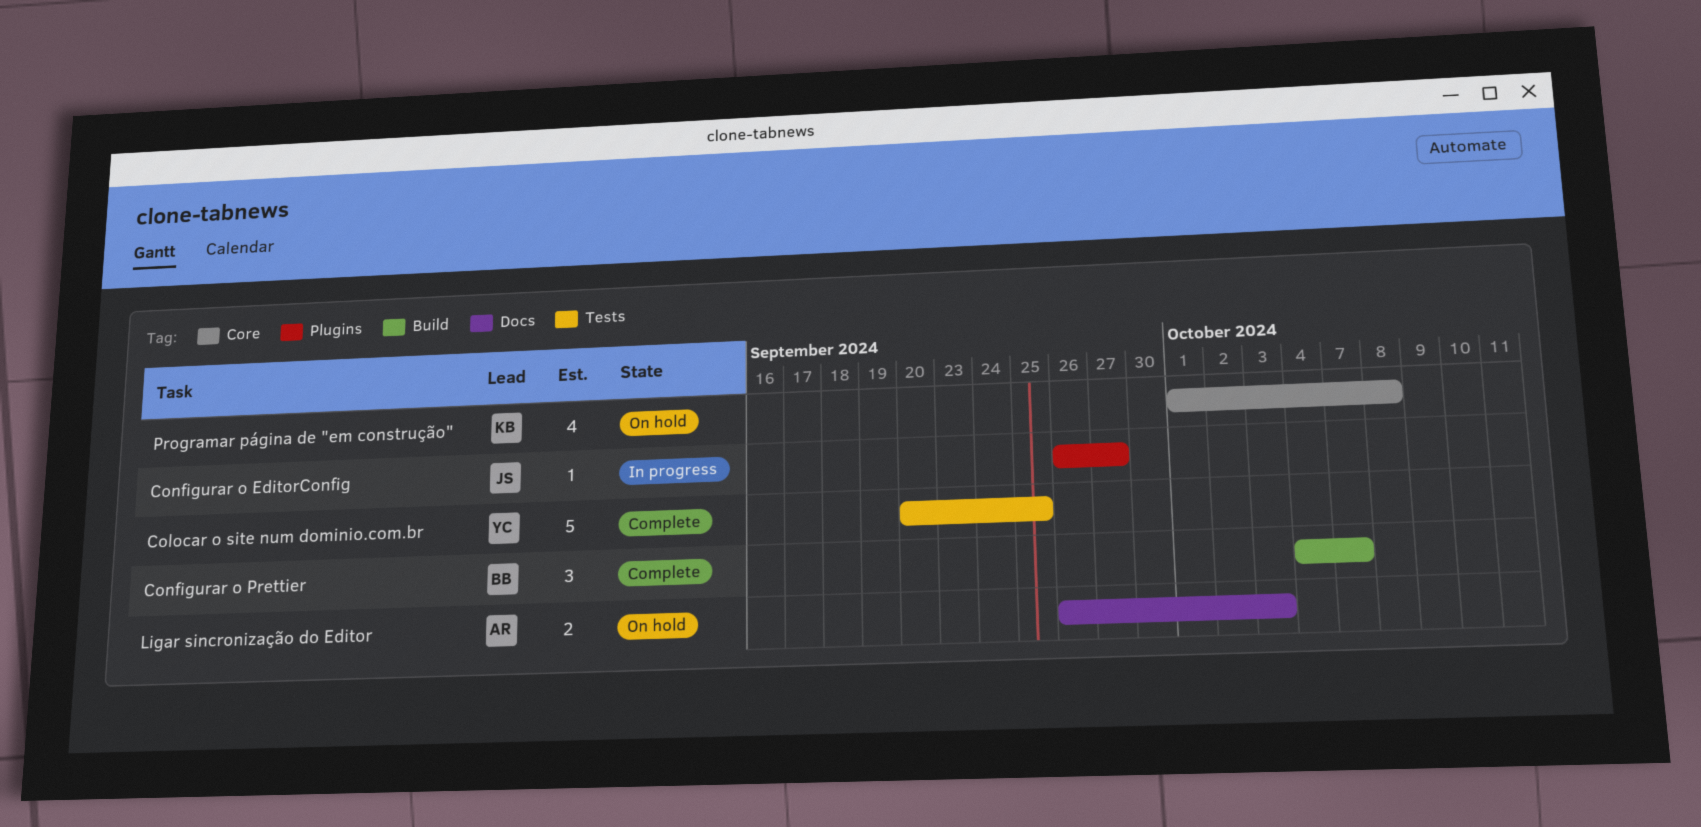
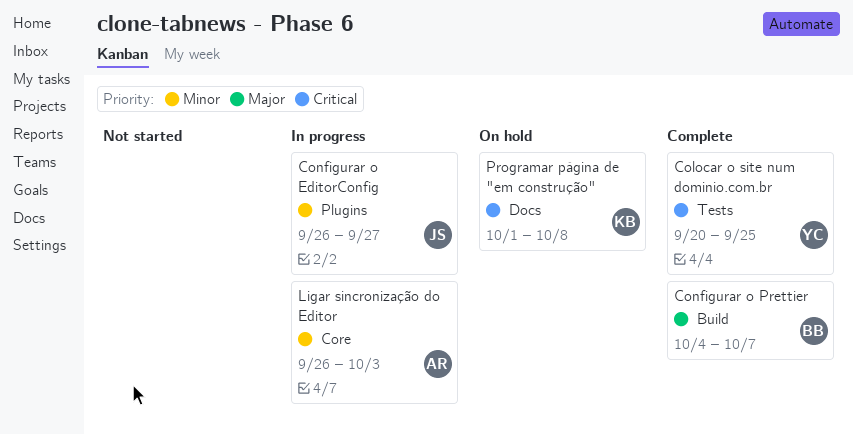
Ligar sincronização do Editor, status: On hold -> In progress
Ligar sincronização do Editor, label: Docs -> Core
Programar página de "em construção", label: Core -> Docs

